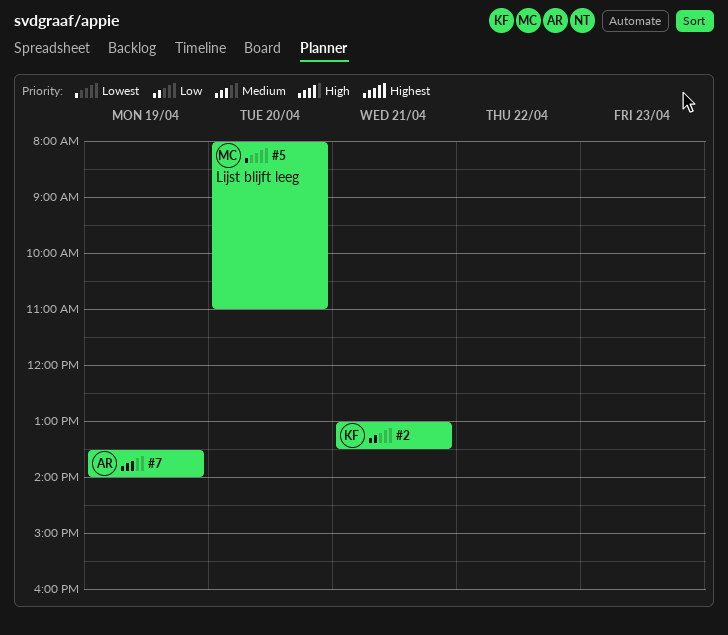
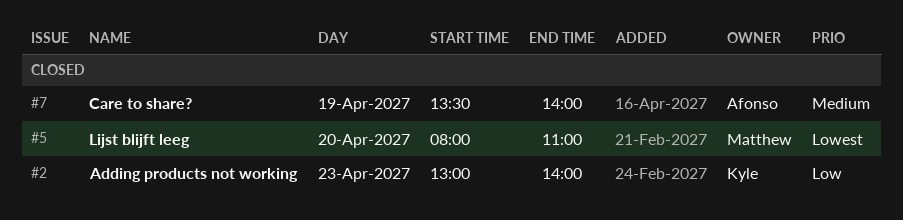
#2, day: Apr 21 -> Apr 23
#2, ends: 13:30 -> 14:00

